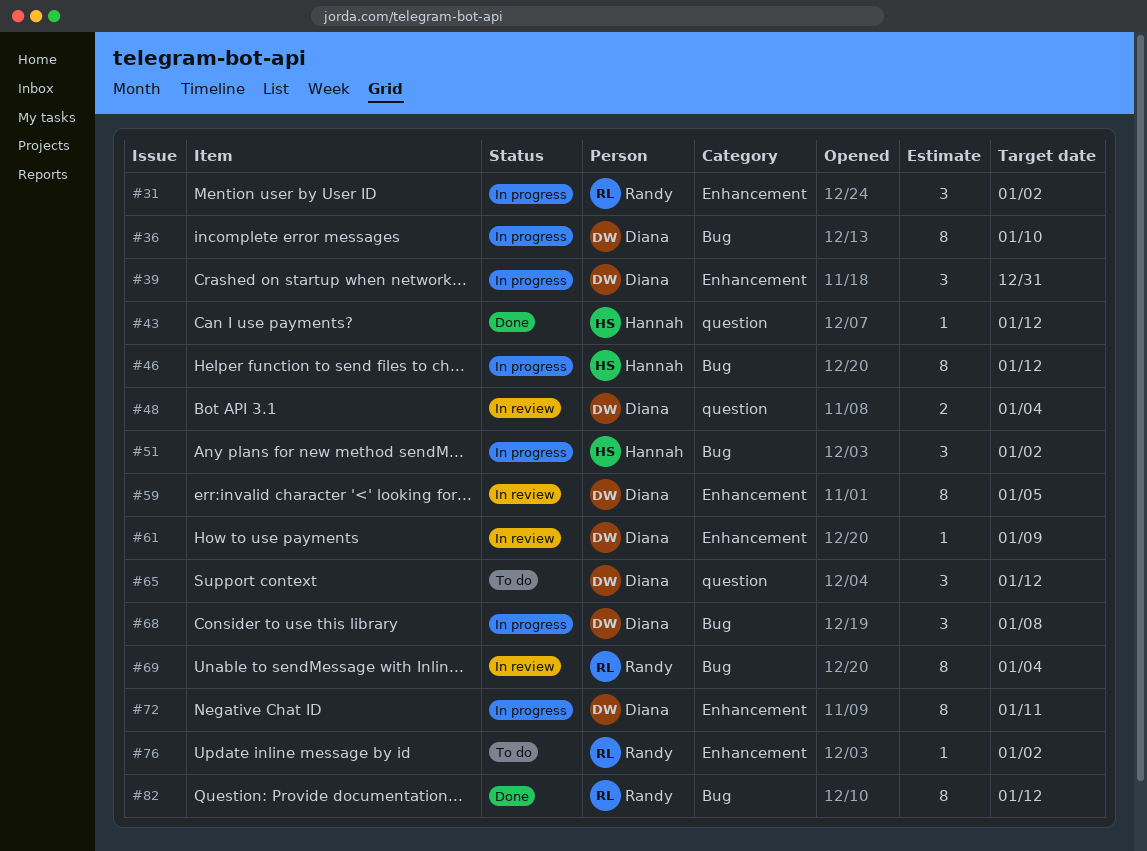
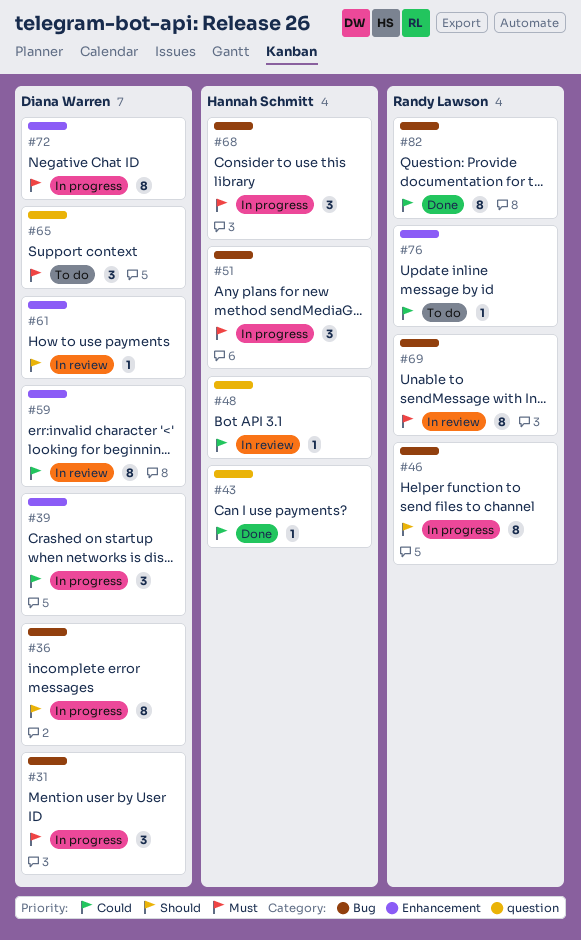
#31, owner: Randy Lawson -> Diana Warren
#31, label: Enhancement -> Bug
#46, owner: Hannah Schmitt -> Randy Lawson
#48, owner: Diana Warren -> Hannah Schmitt
#48, estimate: 2 -> 1
#68, owner: Diana Warren -> Hannah Schmitt

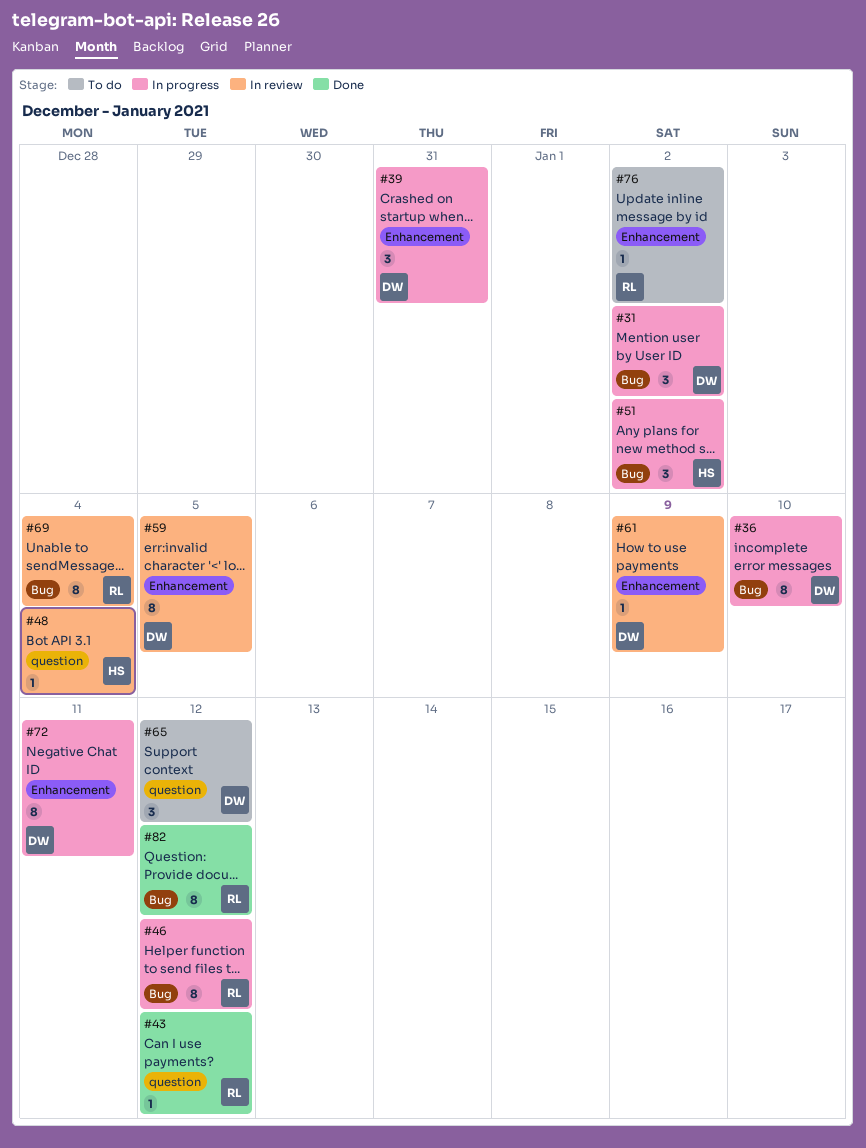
#43, owner: Hannah Schmitt -> Randy Lawson
#68: present -> none

